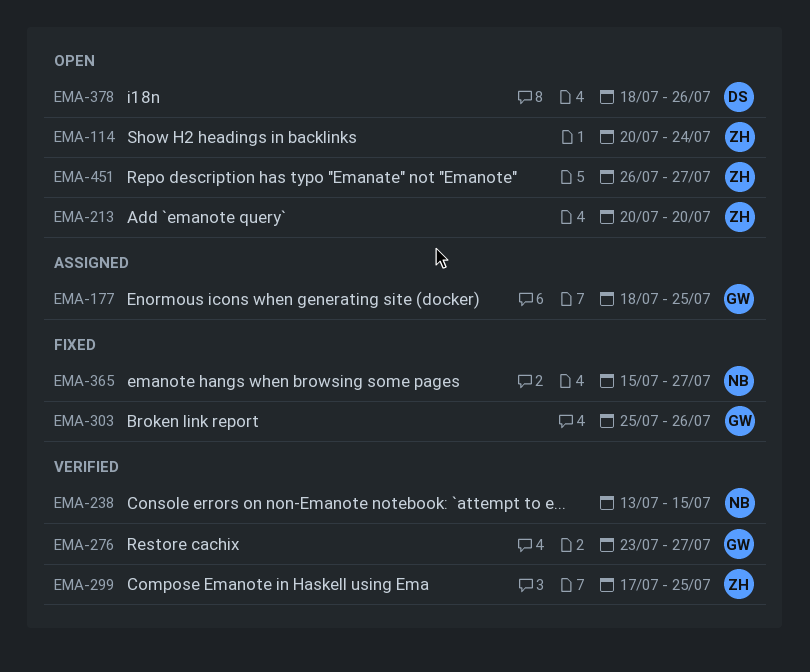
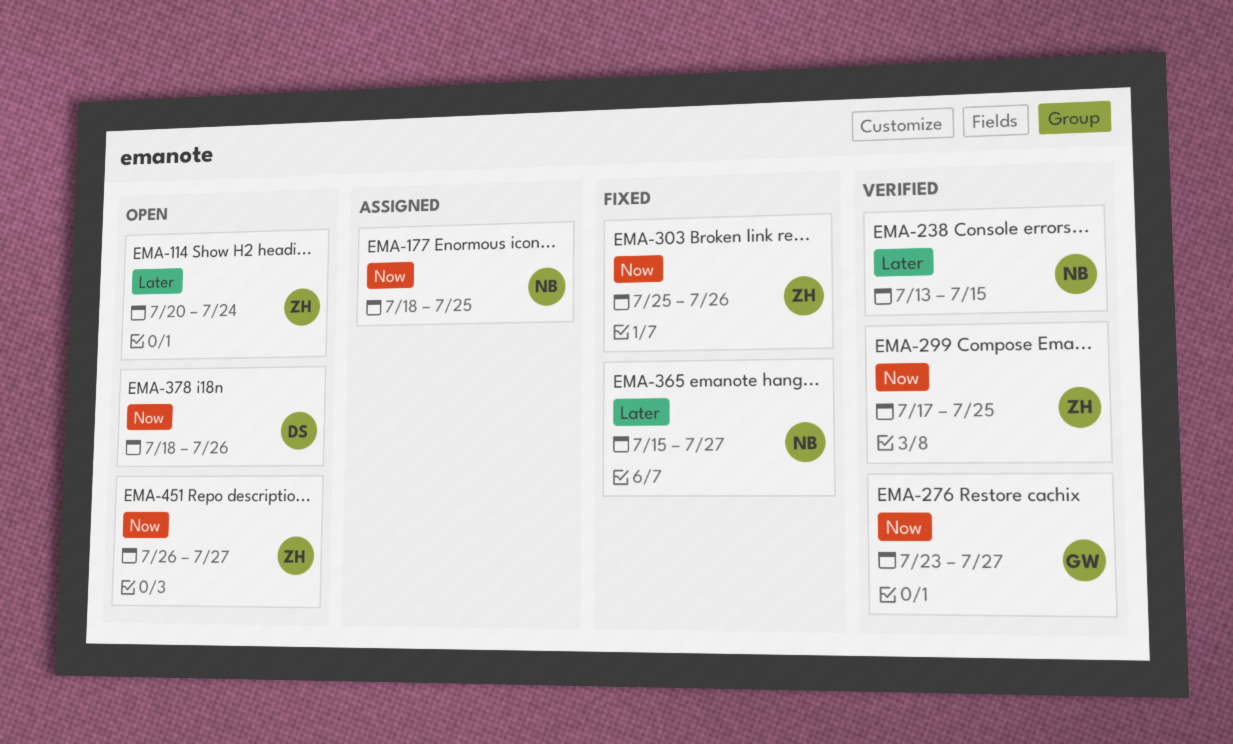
EMA-177, owner: GW -> NB
EMA-213: present -> none
EMA-303, owner: GW -> ZH

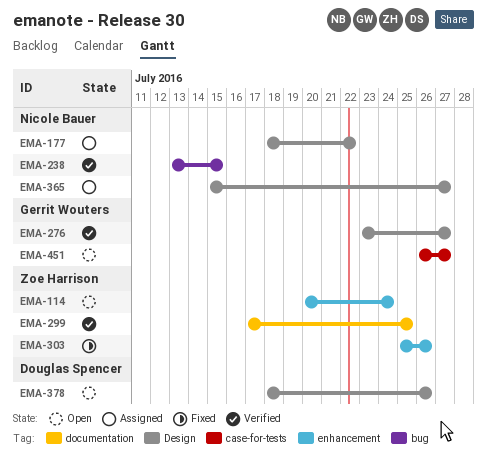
EMA-177, due: Jul 25 -> Jul 22
EMA-365, status: Fixed -> Assigned
EMA-451, owner: Zoe Harrison -> Gerrit Wouters

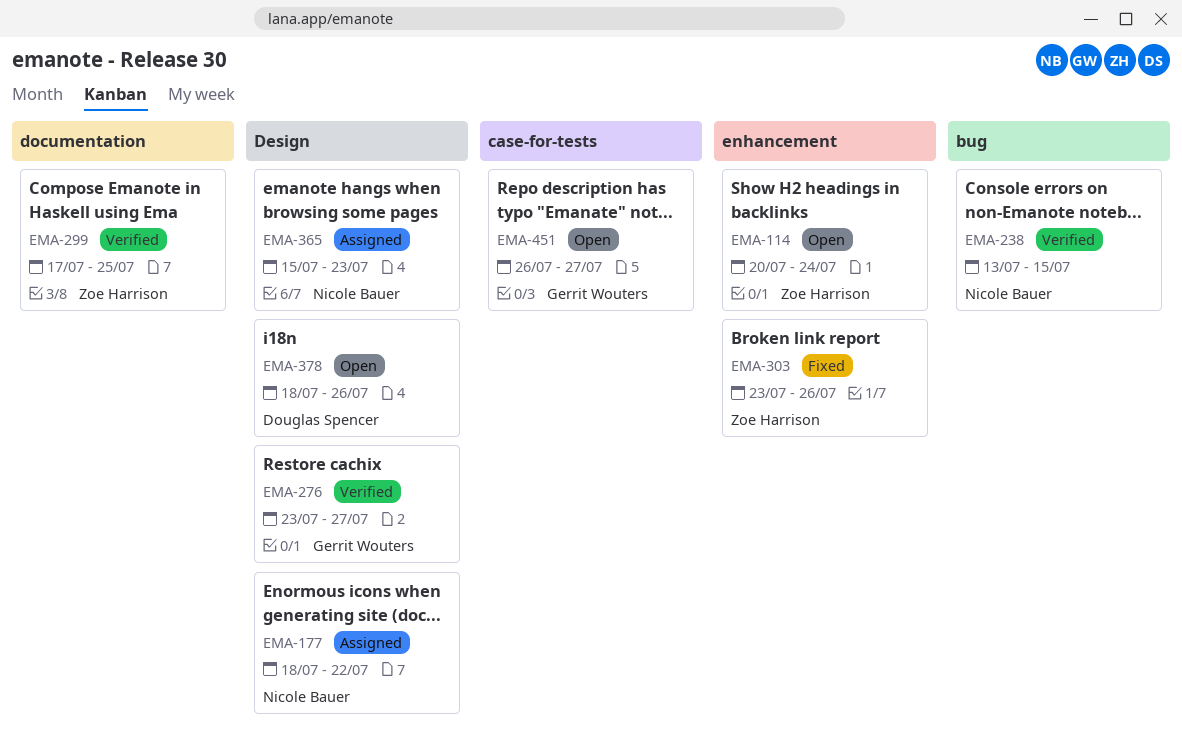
EMA-303, start: Jul 25 -> Jul 23
EMA-365, due: Jul 27 -> Jul 23

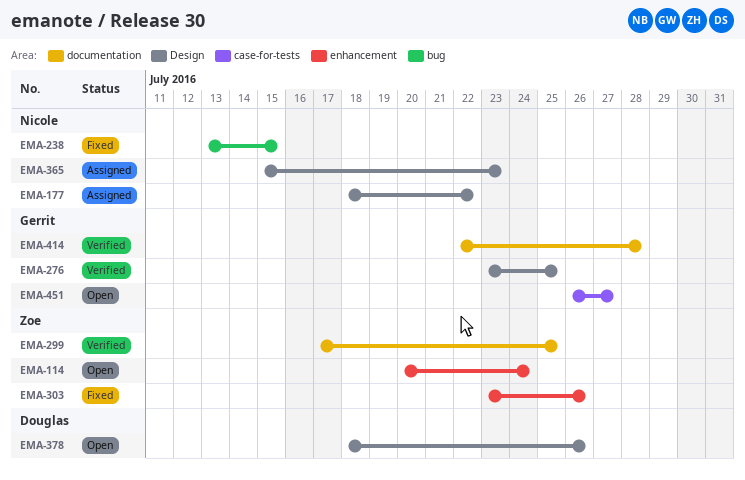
EMA-238, status: Verified -> Fixed
EMA-276, due: Jul 27 -> Jul 25
EMA-414: none -> present

